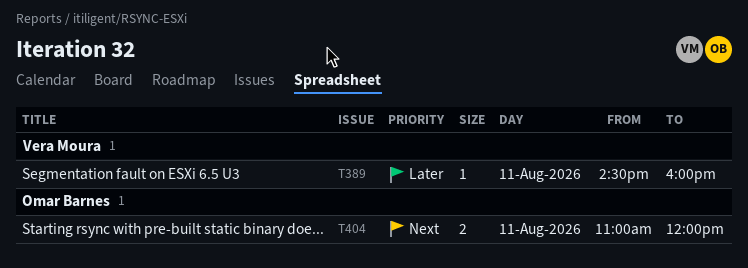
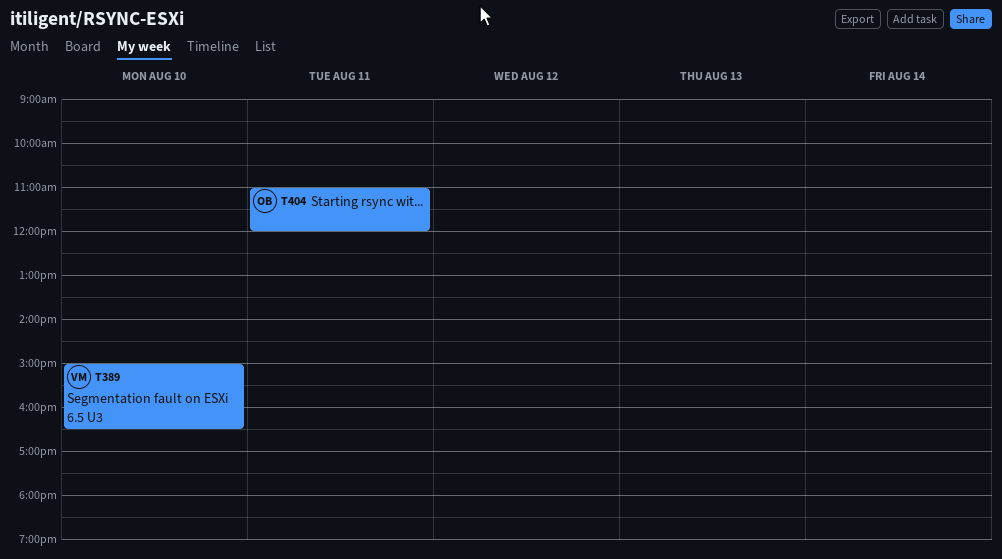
T389, day: Aug 11 -> Aug 10
T389, begins: 14:30 -> 15:00
T389, ends: 16:00 -> 16:30

